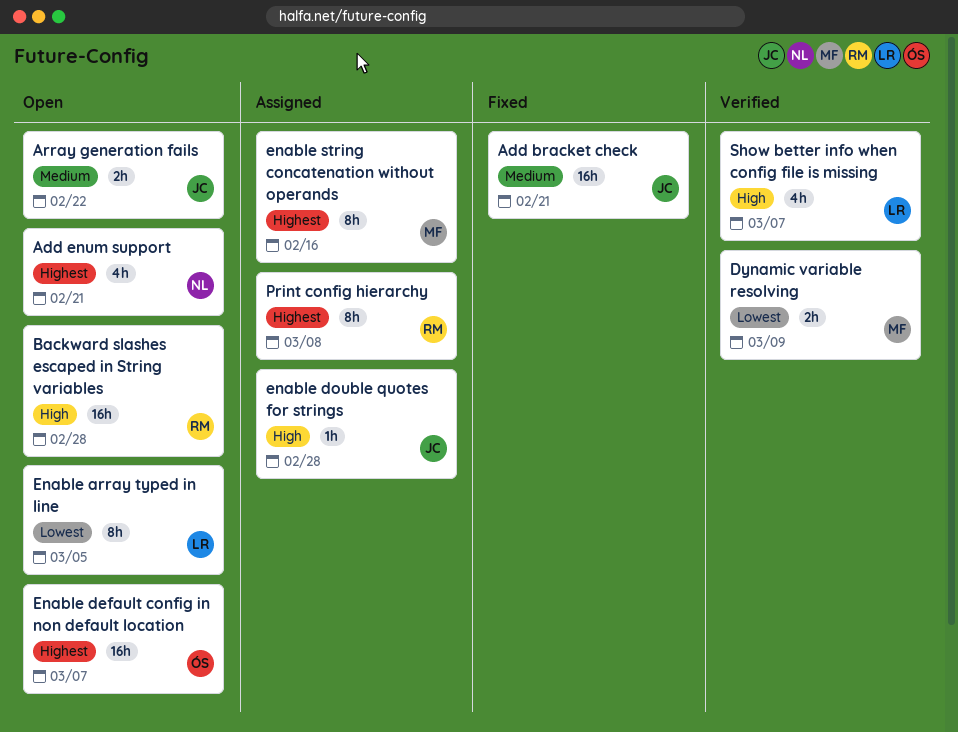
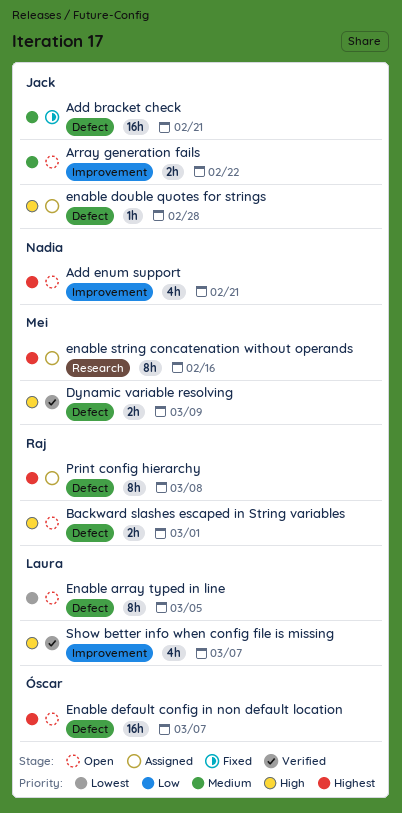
Backward slashes escaped in String variables, estimate: 16h -> 2h
Backward slashes escaped in String variables, due: Feb 28 -> Mar 1
Dynamic variable resolving, priority: Lowest -> High

